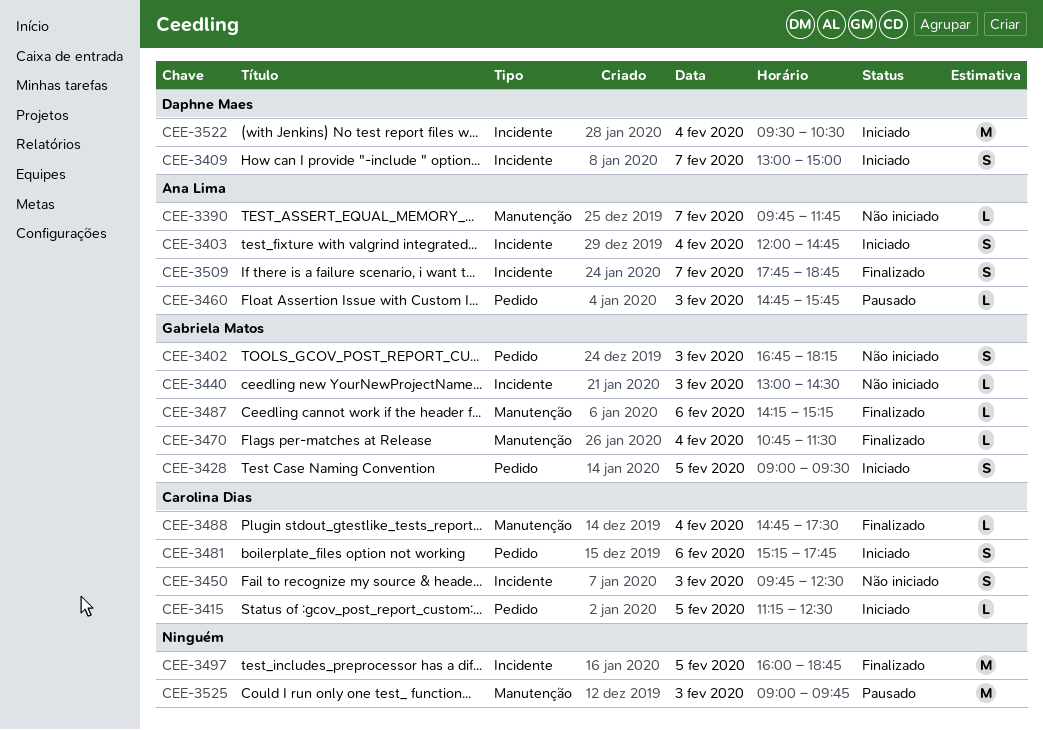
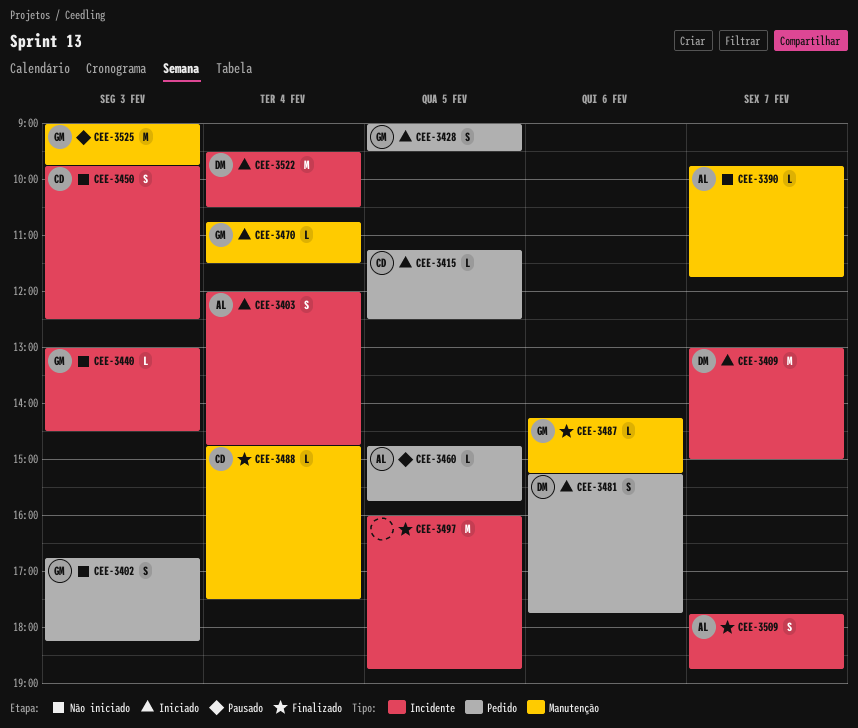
CEE-3409, estimate: S -> M
CEE-3460, day: Feb 3 -> Feb 5
CEE-3470, status: Finalizado -> Iniciado
CEE-3481, owner: Carolina Dias -> Daphne Maes
CEE-3525, owner: none -> Gabriela Matos

